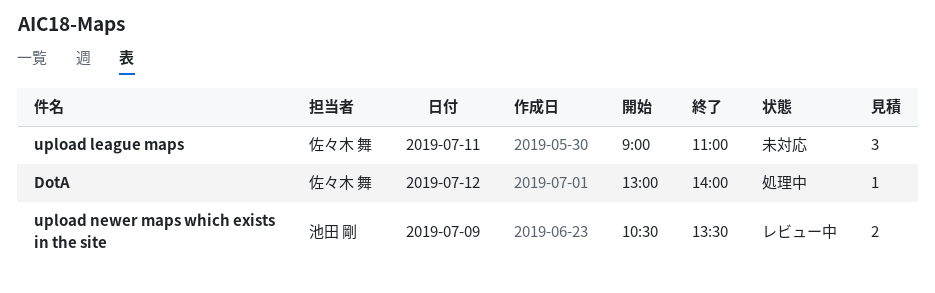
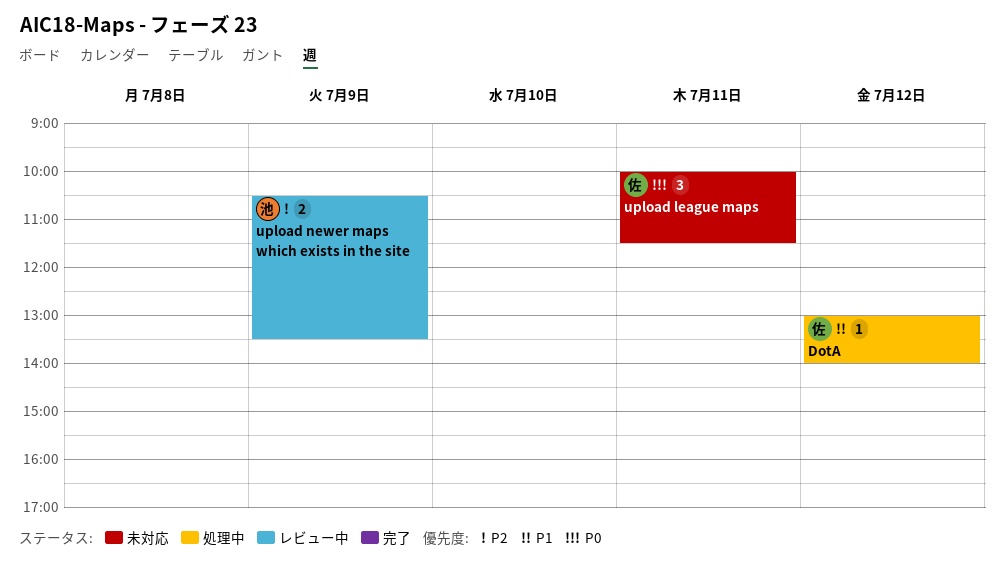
upload league maps, begins: 09:00 -> 10:00
upload league maps, ends: 11:00 -> 11:30

